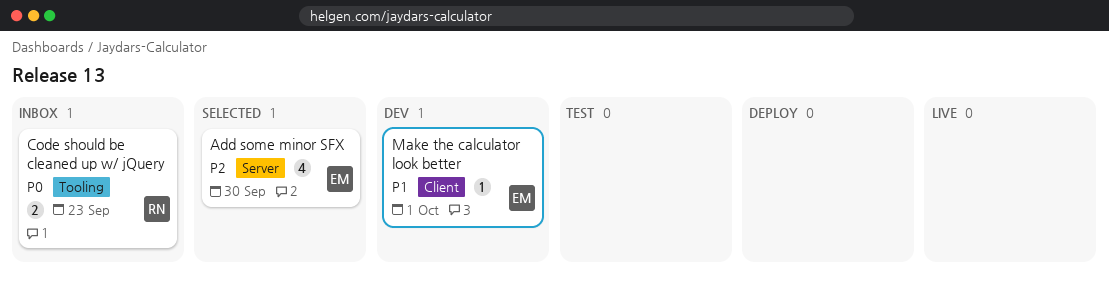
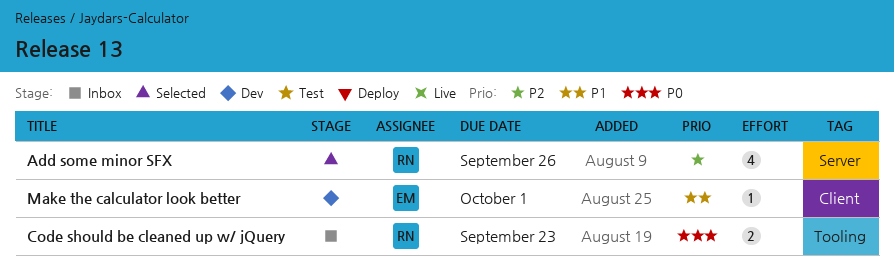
Add some minor SFX, owner: EM -> RN
Add some minor SFX, due: Sep 30 -> Sep 26

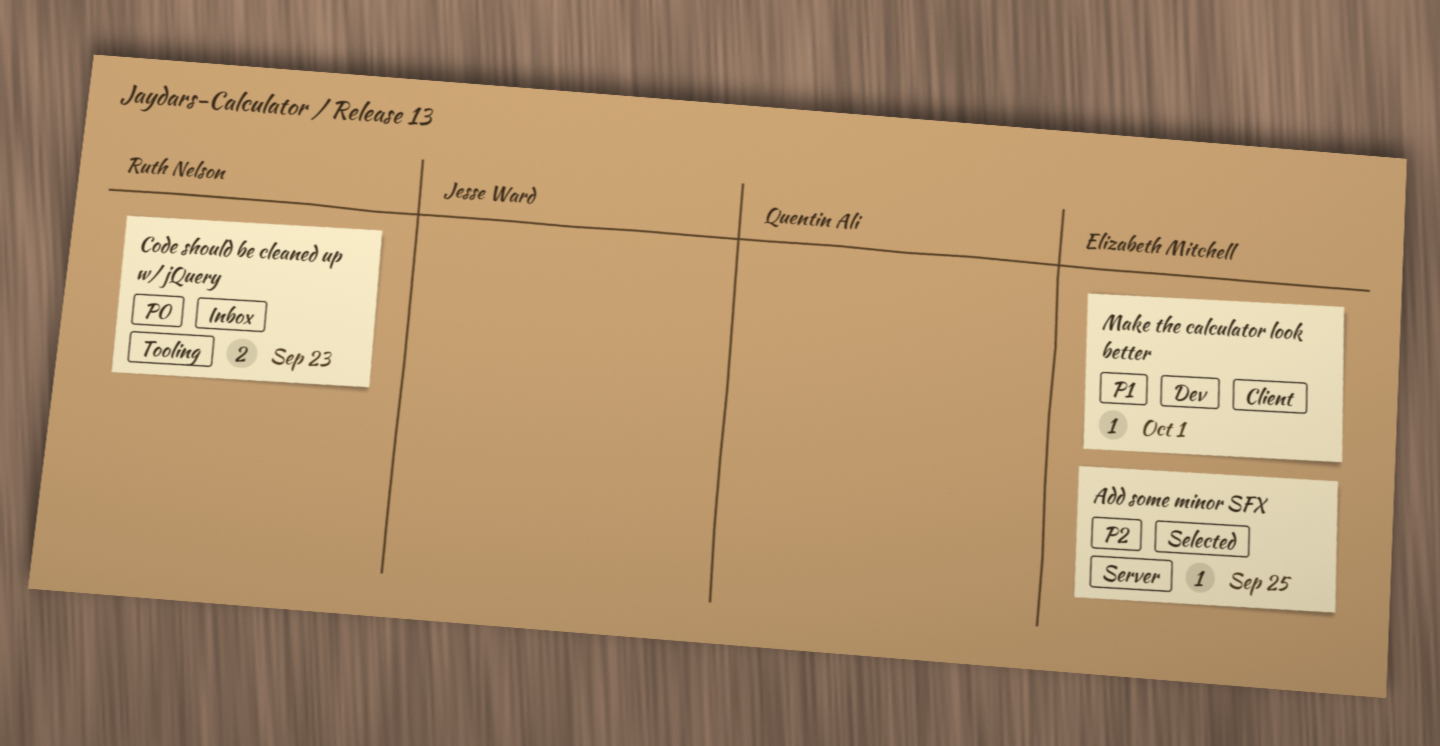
Add some minor SFX, owner: Ruth Nelson -> Elizabeth Mitchell
Add some minor SFX, estimate: 4 -> 1
Add some minor SFX, due: Sep 26 -> Sep 25

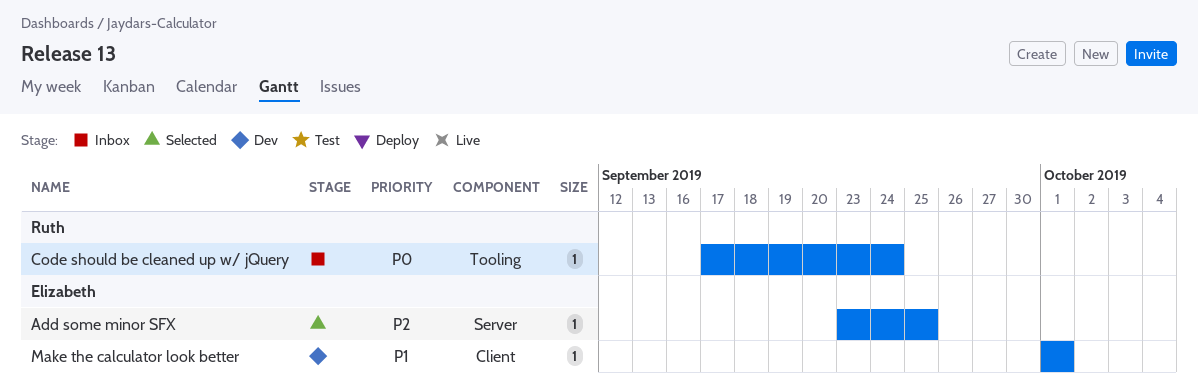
Code should be cleaned up w/ jQuery, estimate: 2 -> 1
Code should be cleaned up w/ jQuery, due: Sep 23 -> Sep 24

